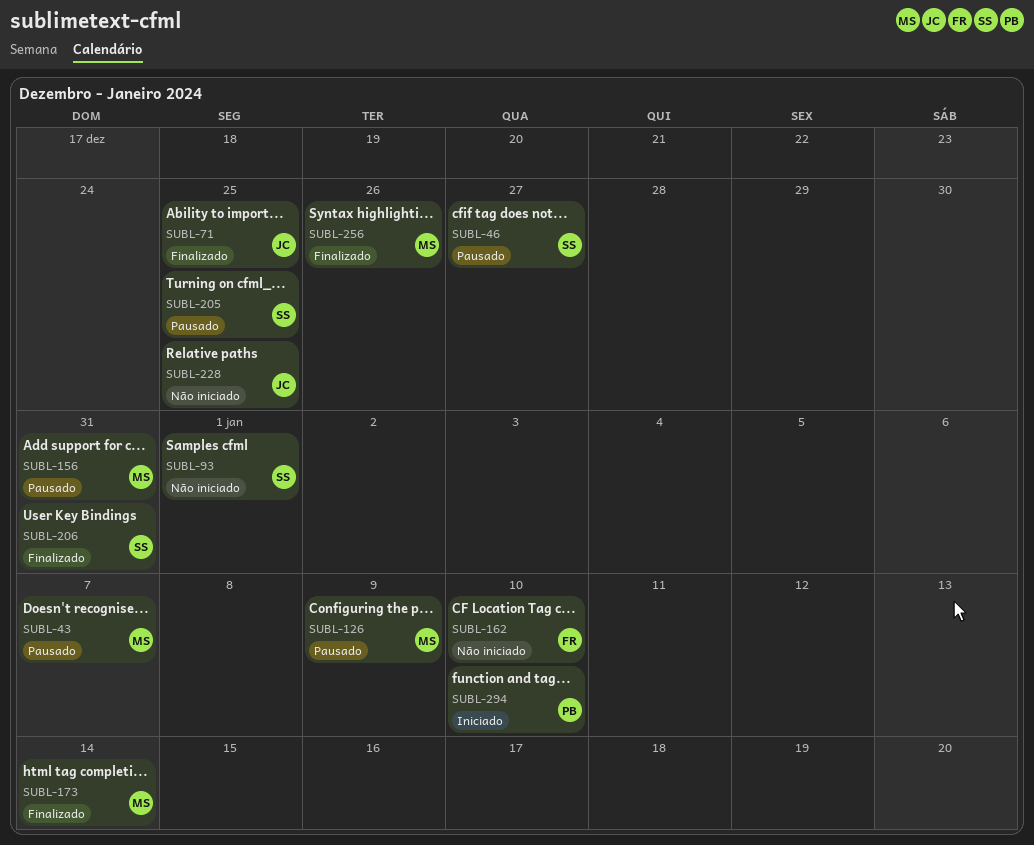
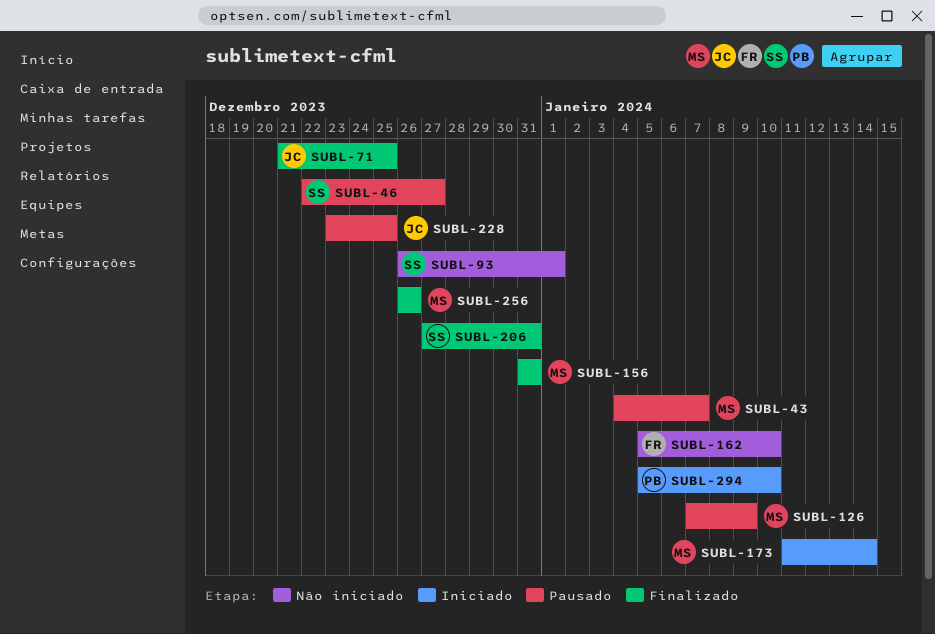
SUBL-156, status: Pausado -> Finalizado
SUBL-173, status: Finalizado -> Iniciado
SUBL-205: present -> none
SUBL-228, status: Não iniciado -> Pausado

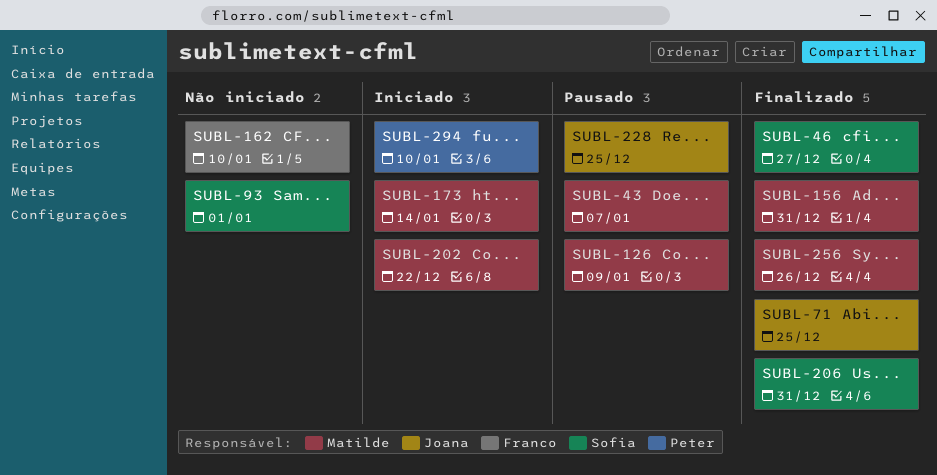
SUBL-46, status: Pausado -> Finalizado
SUBL-202: none -> present

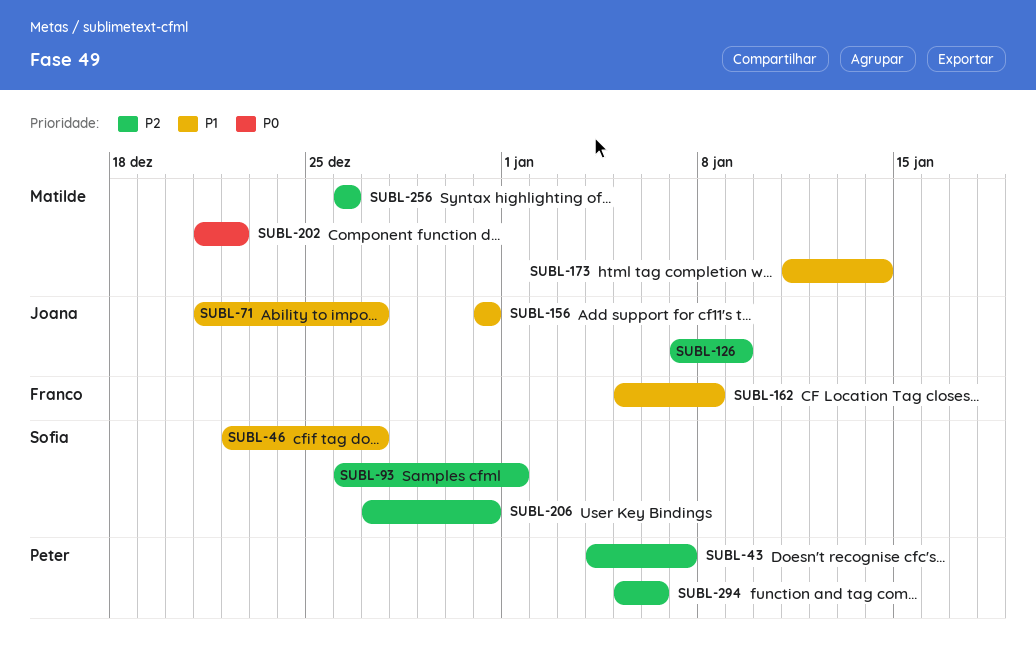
SUBL-43, owner: Matilde -> Peter
SUBL-71, due: Dec 25 -> Dec 27
SUBL-126, owner: Matilde -> Joana
SUBL-156, owner: Matilde -> Joana
SUBL-162, due: Jan 10 -> Jan 8
SUBL-228: present -> none
SUBL-294, due: Jan 10 -> Jan 6

